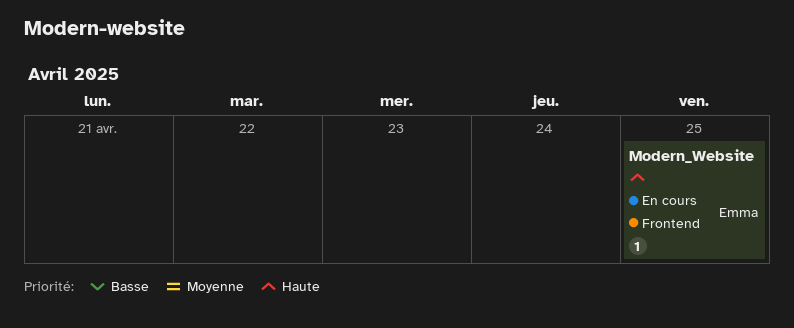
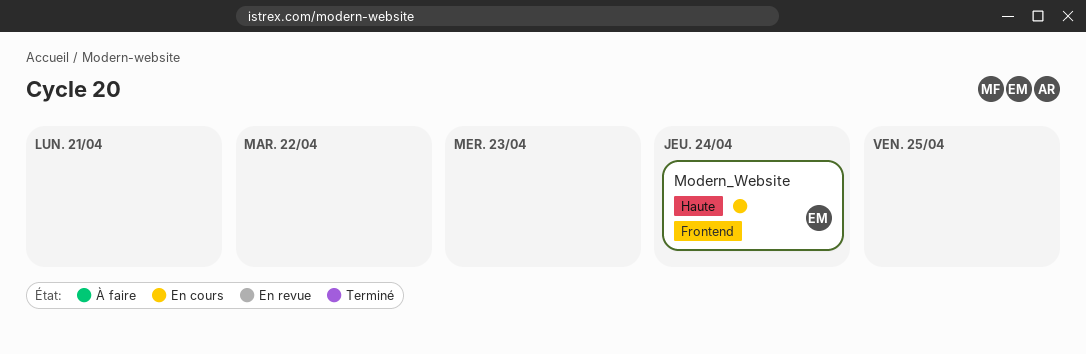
Modern_Website, due: Apr 25 -> Apr 24

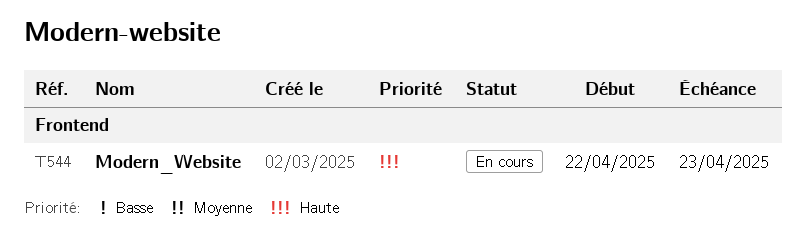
Modern_Website, due: Apr 24 -> Apr 23

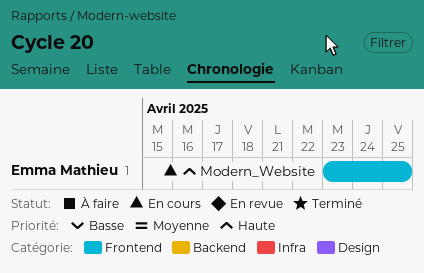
Modern_Website, start: Apr 22 -> Apr 23
Modern_Website, due: Apr 23 -> Apr 25

